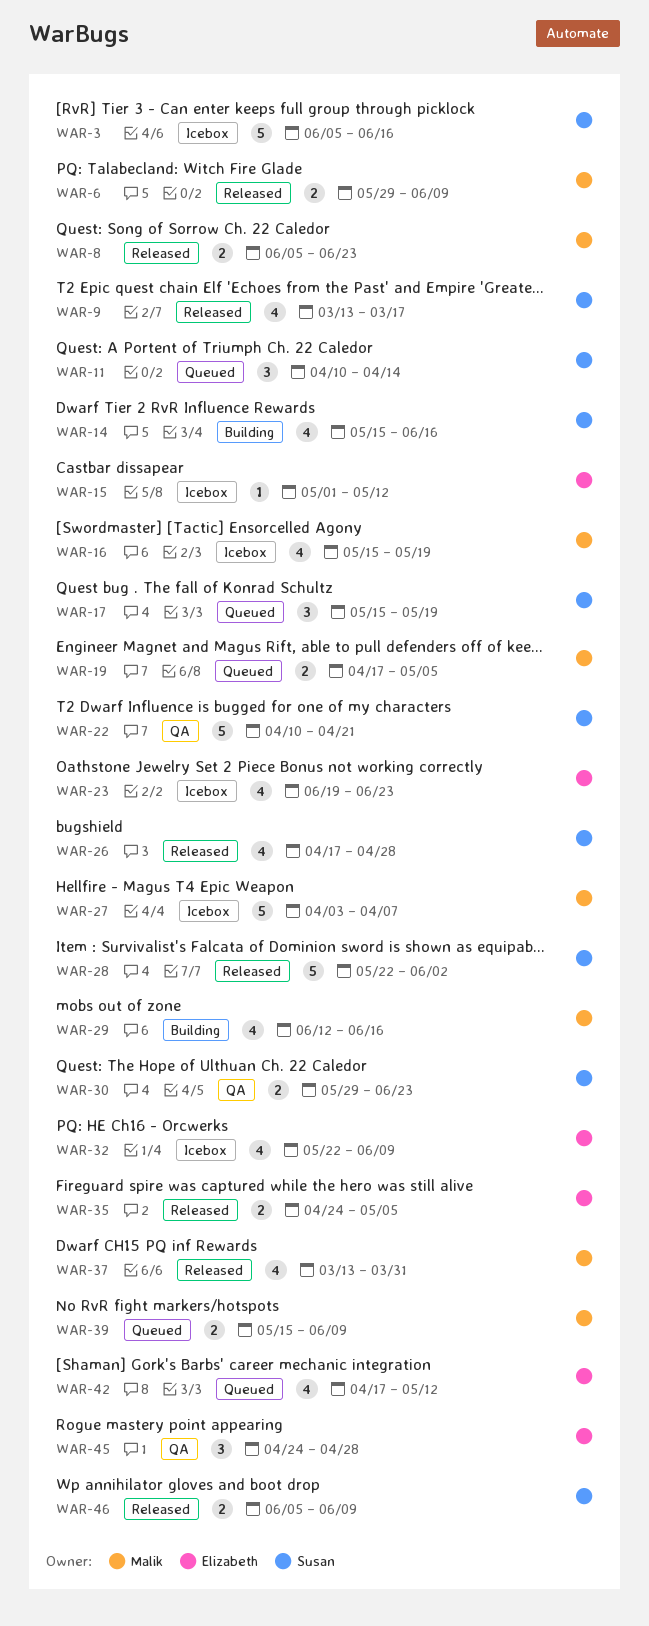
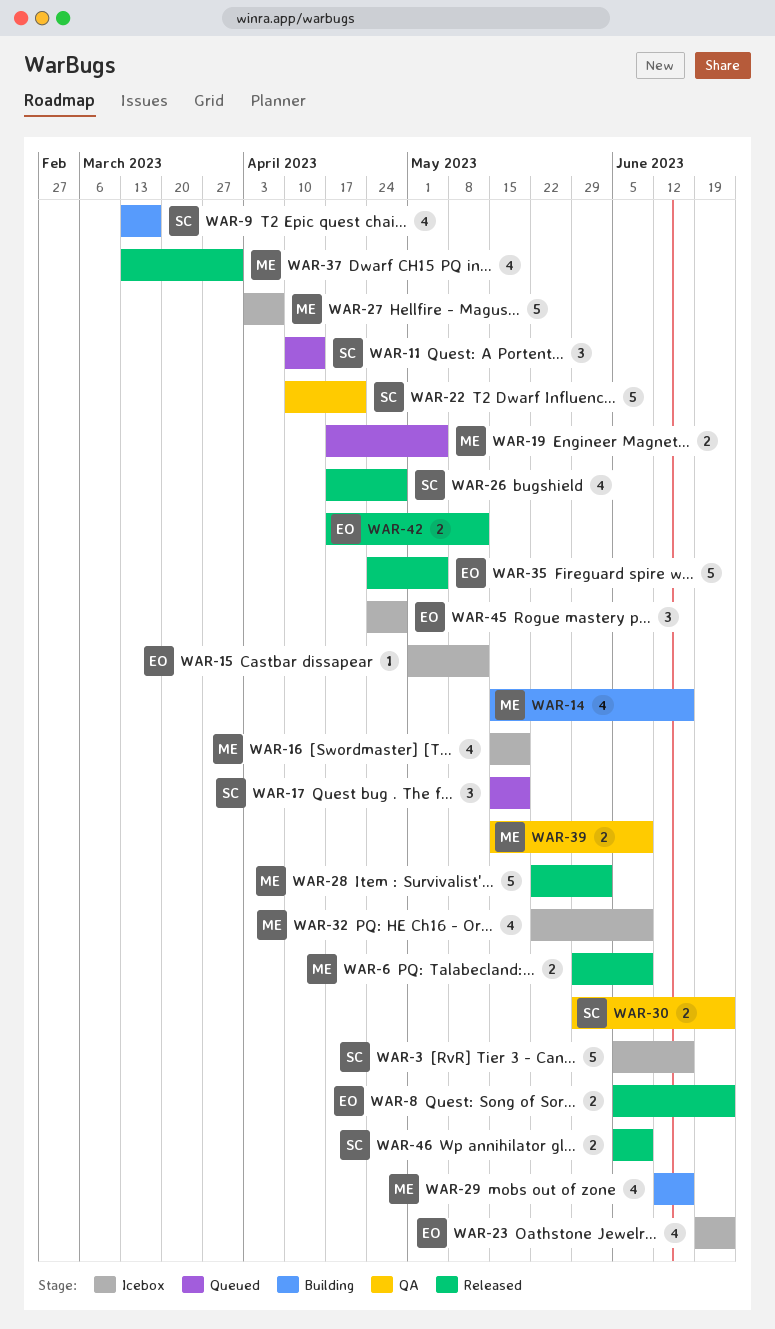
WAR-8, owner: Malik -> Elizabeth
WAR-9, status: Released -> Building
WAR-14, owner: Susan -> Malik
WAR-28, owner: Susan -> Malik
WAR-32, owner: Elizabeth -> Malik
WAR-35, estimate: 2 -> 5
WAR-39, status: Queued -> QA
WAR-42, status: Queued -> Released
WAR-42, estimate: 4 -> 2
WAR-45, status: QA -> Icebox

